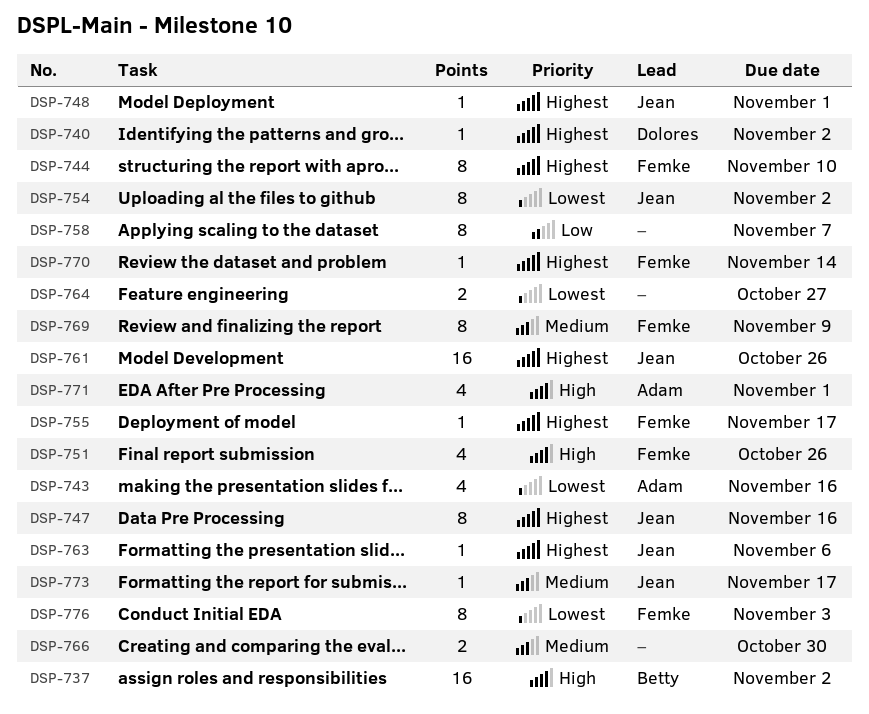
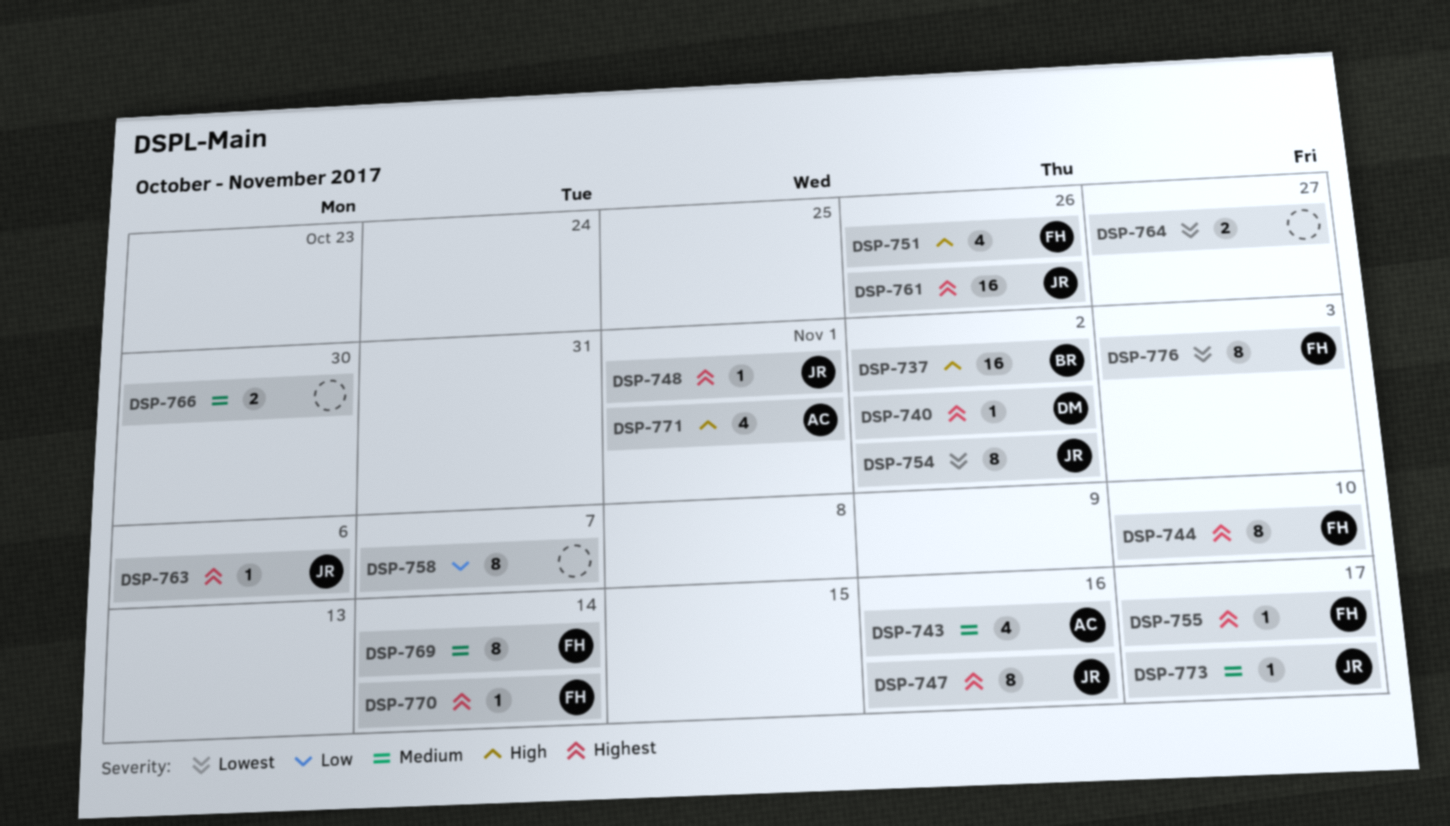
DSP-743, priority: Lowest -> Medium
DSP-769, due: Nov 9 -> Nov 14

